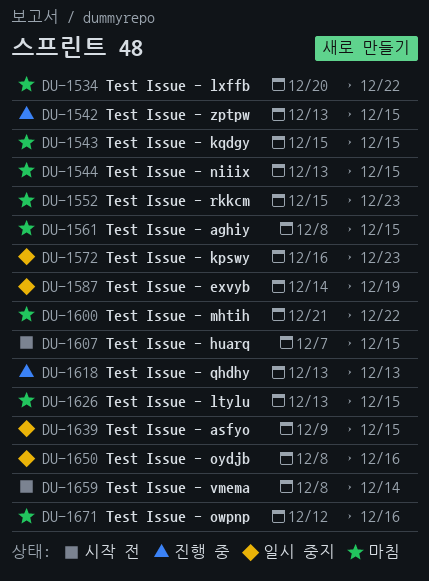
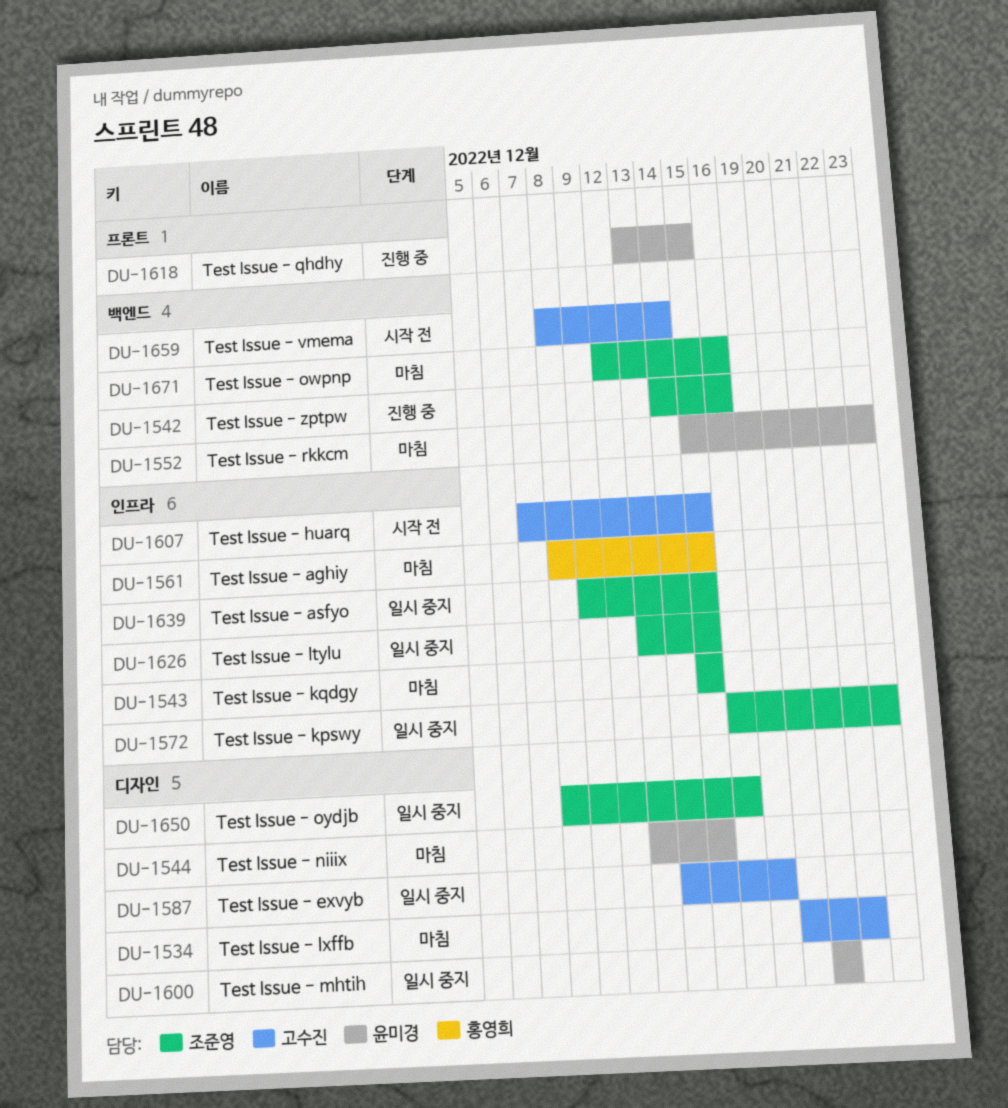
DU-1542, start: Dec 13 -> Dec 14
DU-1542, due: Dec 15 -> Dec 16
DU-1600, status: 마침 -> 일시 중지
DU-1600, due: Dec 22 -> Dec 21
DU-1618, due: Dec 13 -> Dec 15
DU-1626, status: 마침 -> 일시 중지

